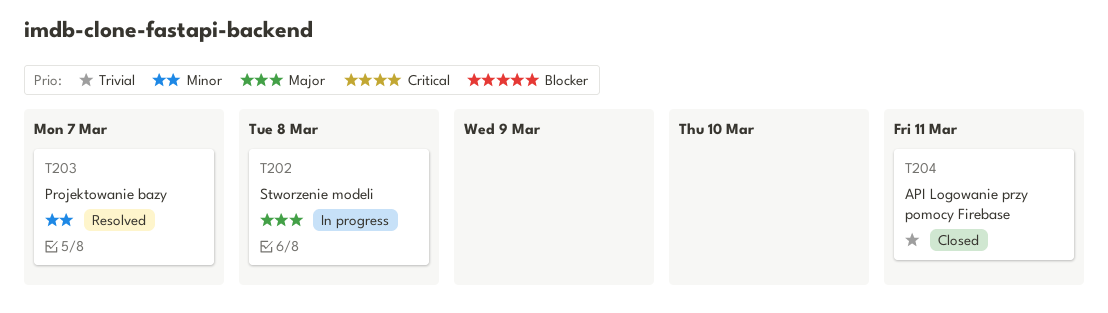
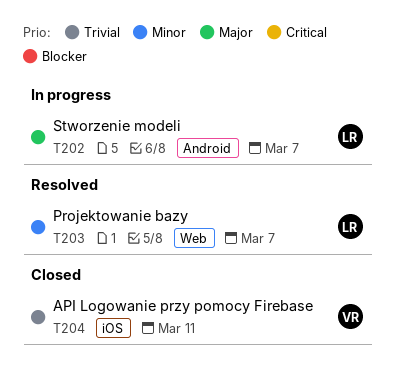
T202, due: Mar 8 -> Mar 7

